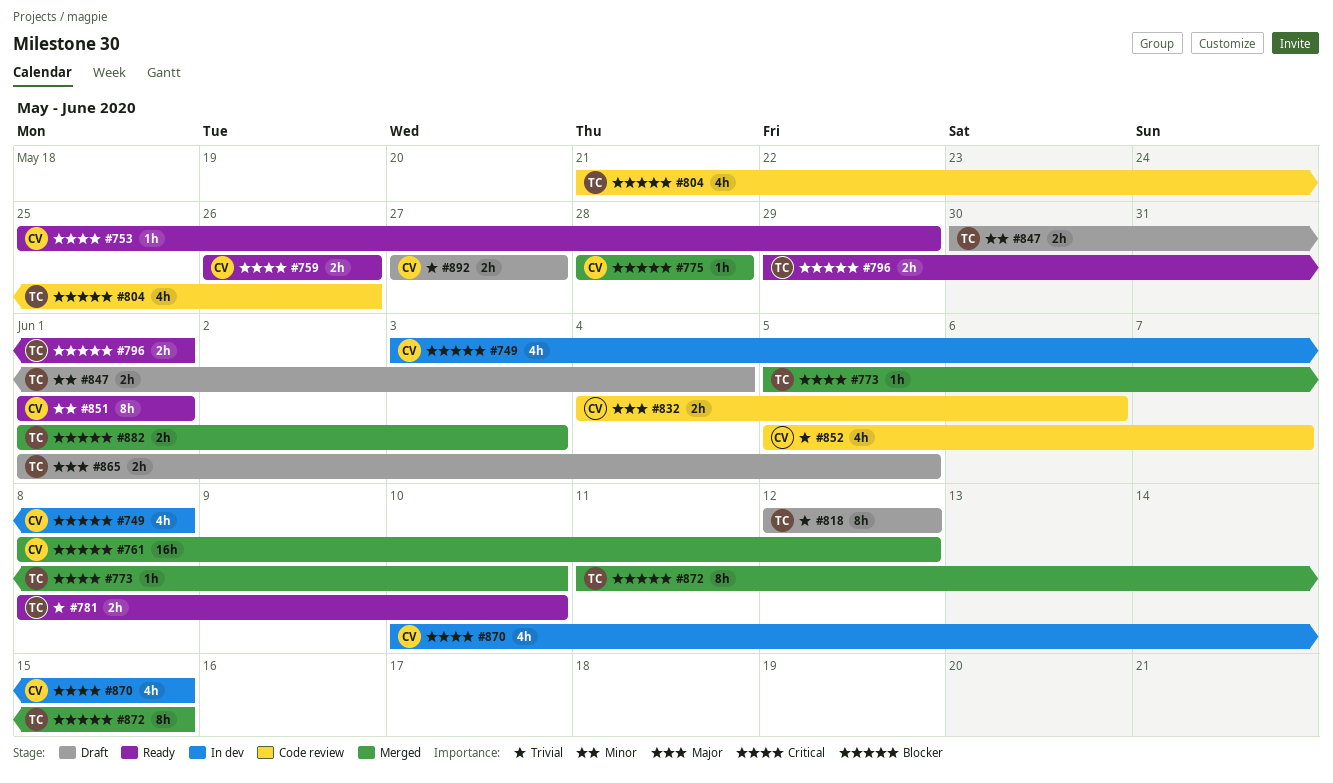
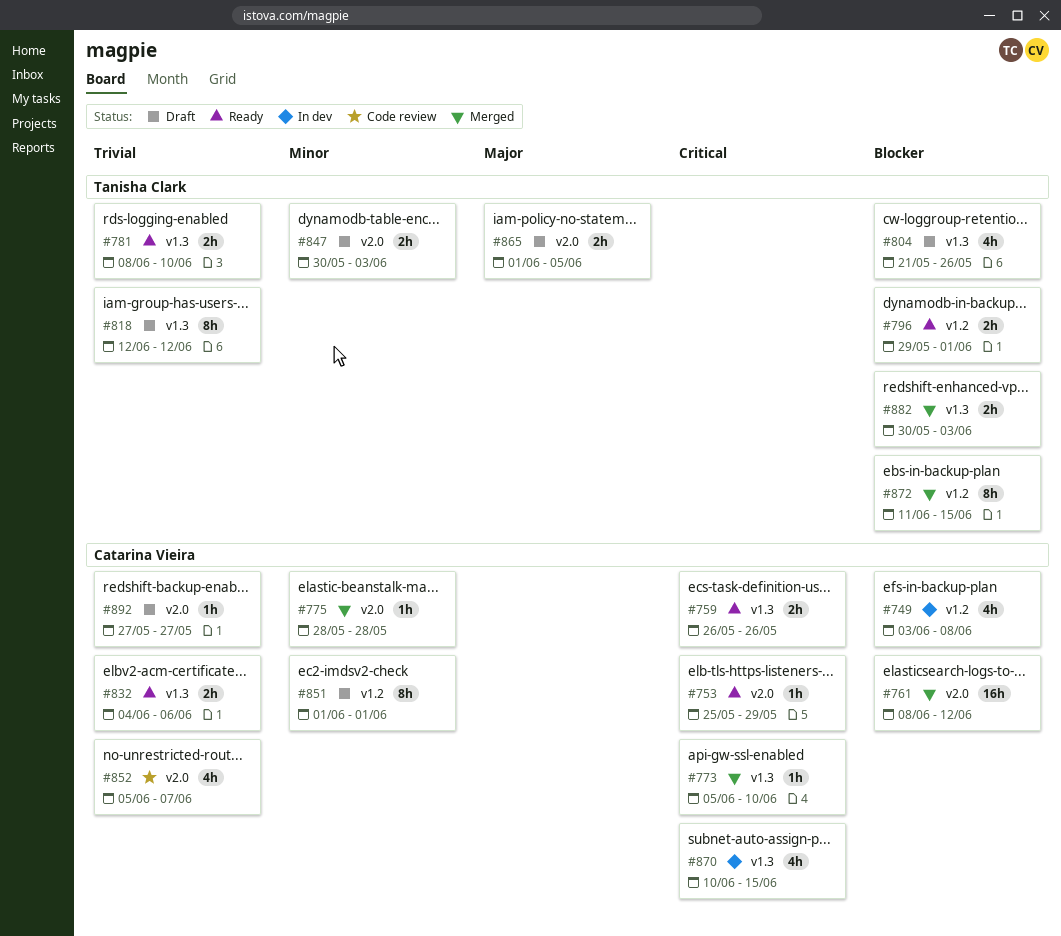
#773, owner: Tanisha Clark -> Catarina Vieira
#775, priority: Blocker -> Minor
#804, status: Code review -> Draft
#832, status: Code review -> Ready
#832, priority: Major -> Trivial
#847, due: Jun 4 -> Jun 3
#851, status: Ready -> Draft
#882, start: Jun 1 -> May 30
#892, estimate: 2h -> 1h

